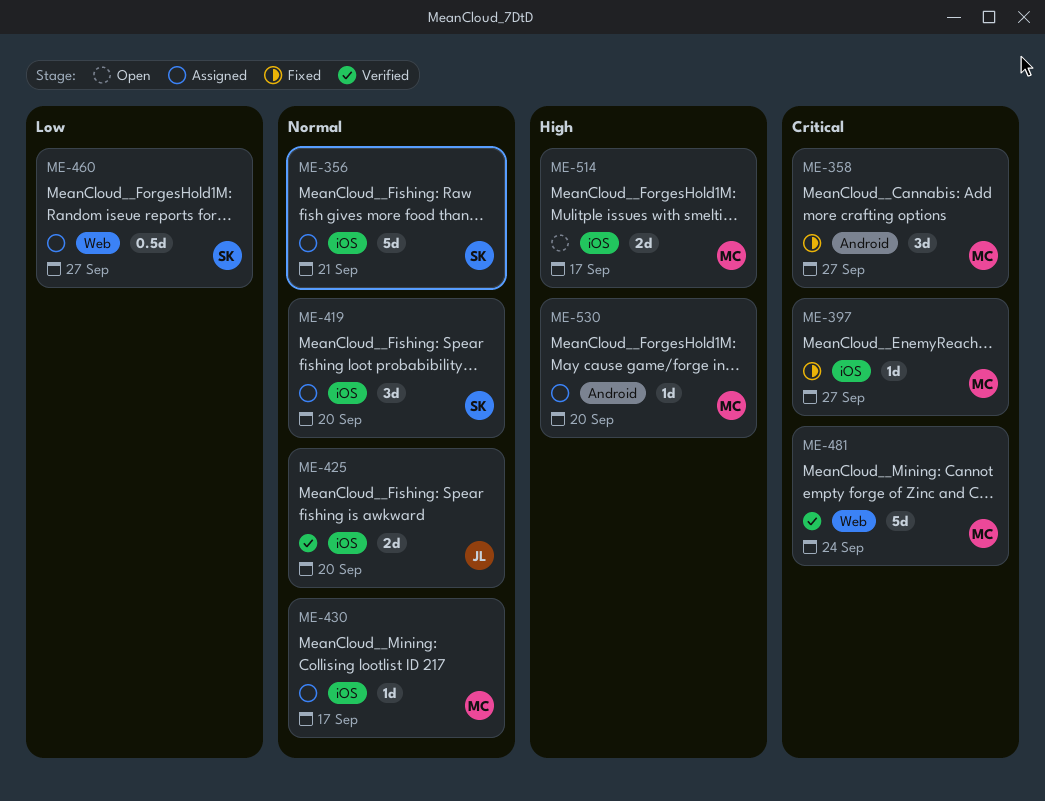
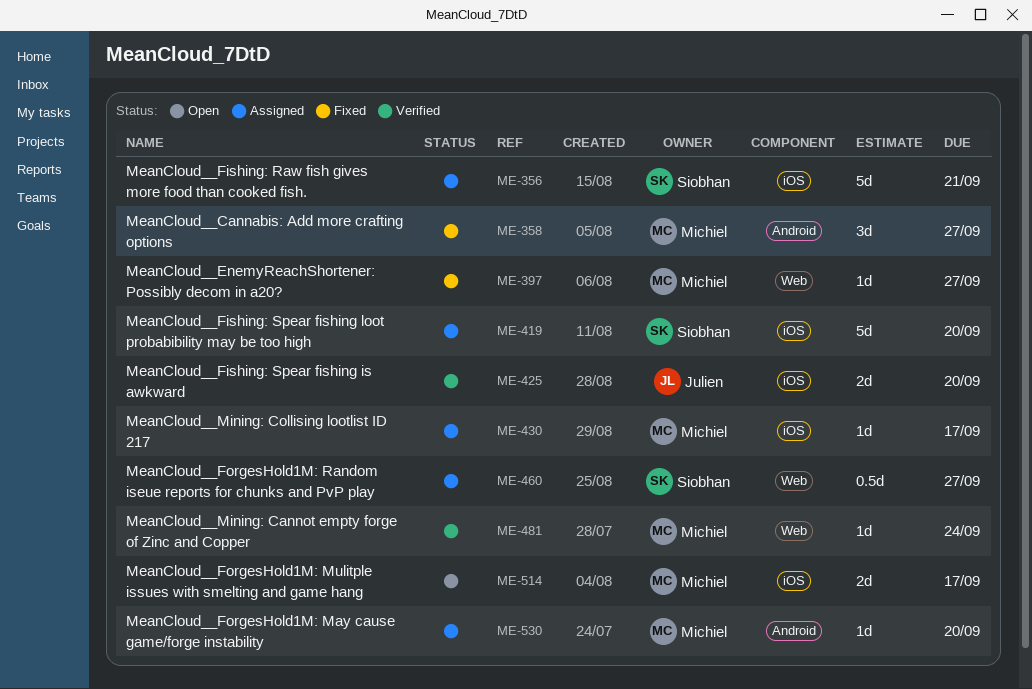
ME-397, label: iOS -> Web
ME-419, estimate: 3d -> 5d
ME-481, estimate: 5d -> 1d

